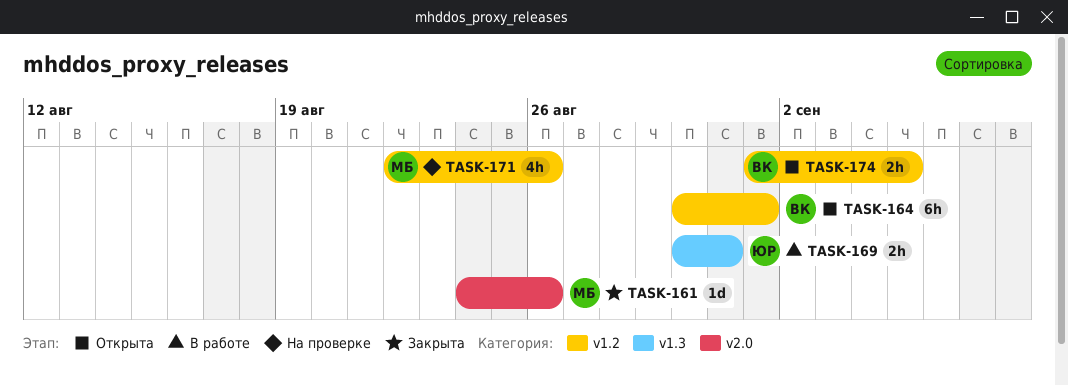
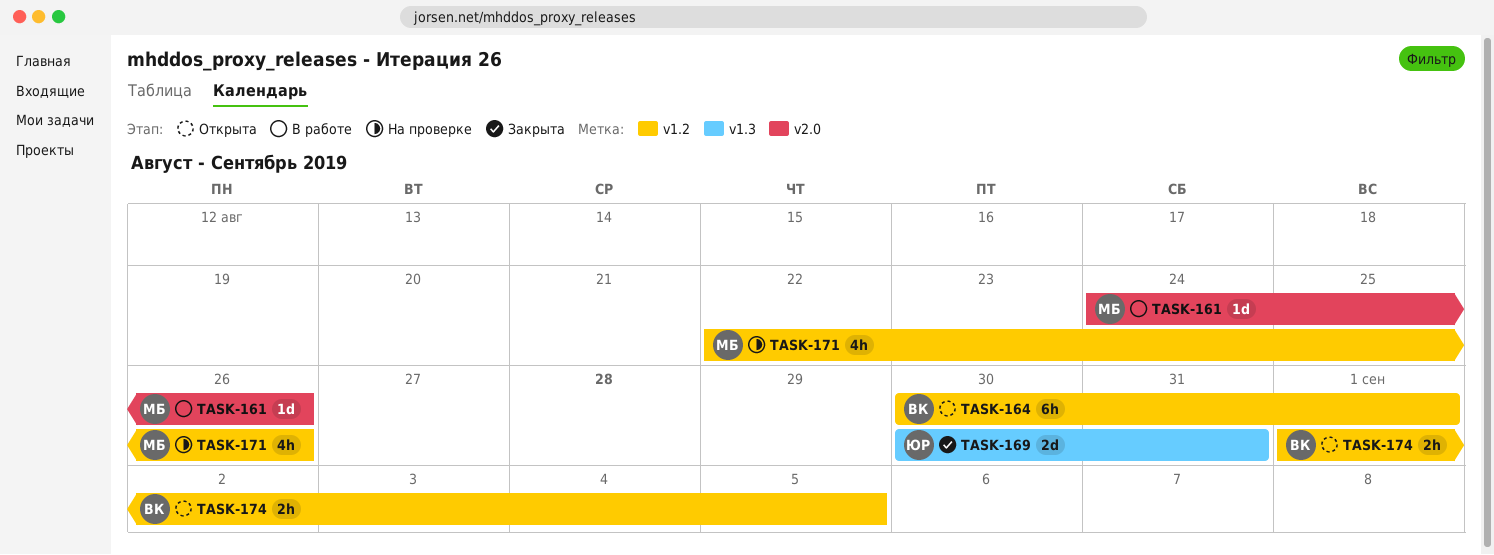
TASK-161, status: Закрыта -> В работе
TASK-169, status: В работе -> Закрыта
TASK-169, estimate: 2h -> 2d

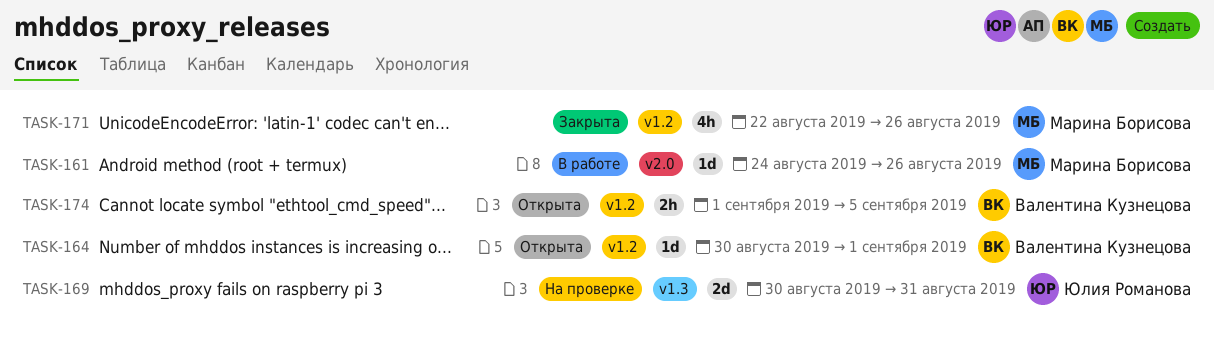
TASK-164, estimate: 6h -> 1d
TASK-169, status: Закрыта -> На проверке
TASK-171, status: На проверке -> Закрыта

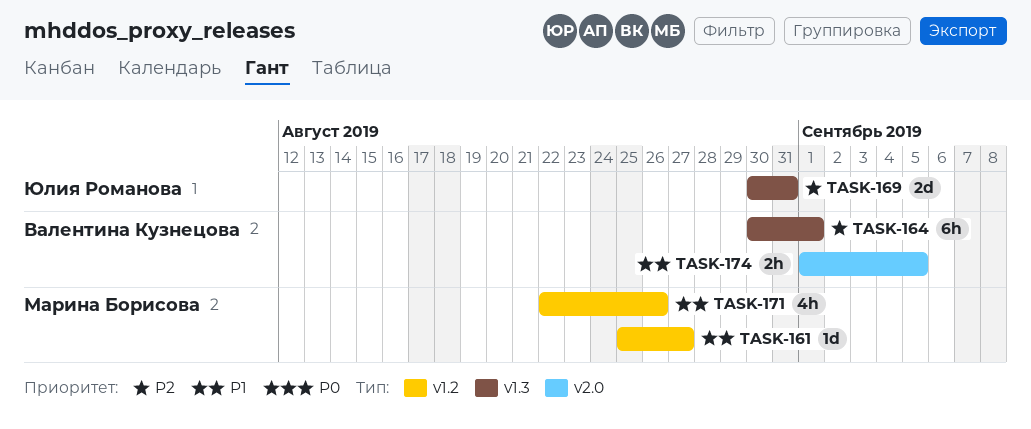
TASK-161, label: v2.0 -> v1.2
TASK-161, start: Aug 24 -> Aug 25
TASK-161, due: Aug 26 -> Aug 27
TASK-164, label: v1.2 -> v1.3
TASK-164, estimate: 1d -> 6h
TASK-174, label: v1.2 -> v2.0

